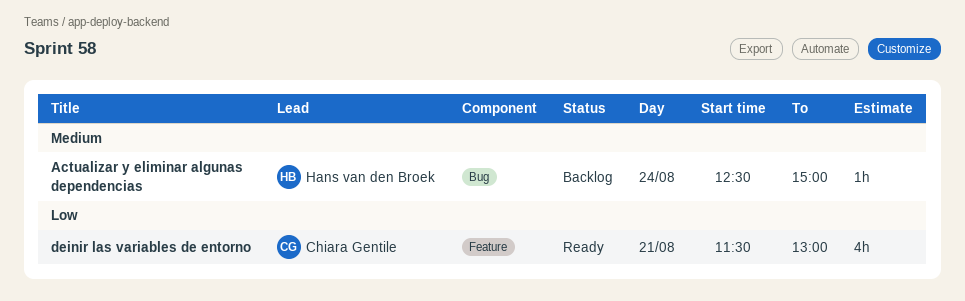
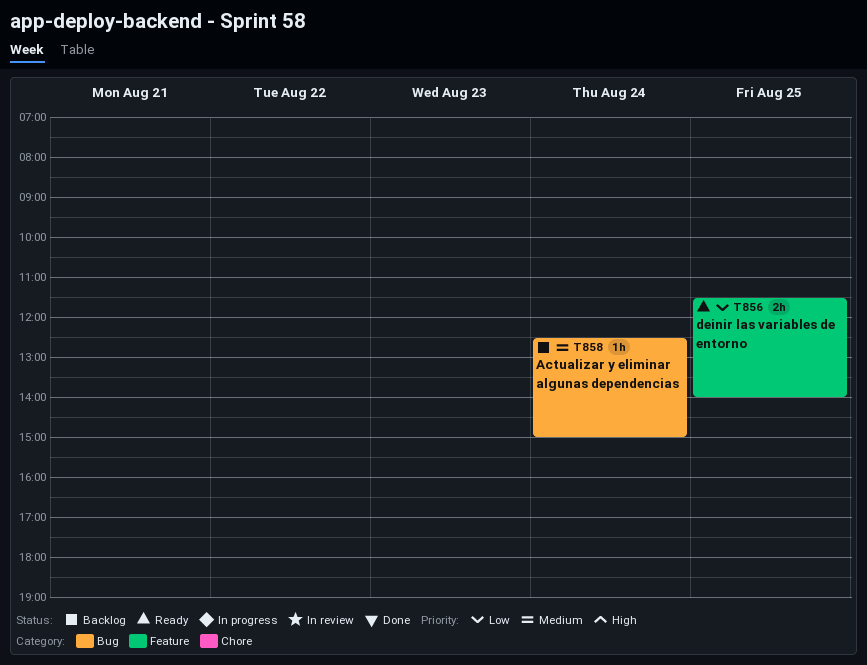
deinir las variables de entorno, estimate: 4h -> 2h
deinir las variables de entorno, day: Aug 21 -> Aug 25
deinir las variables de entorno, ends: 13:00 -> 14:00

